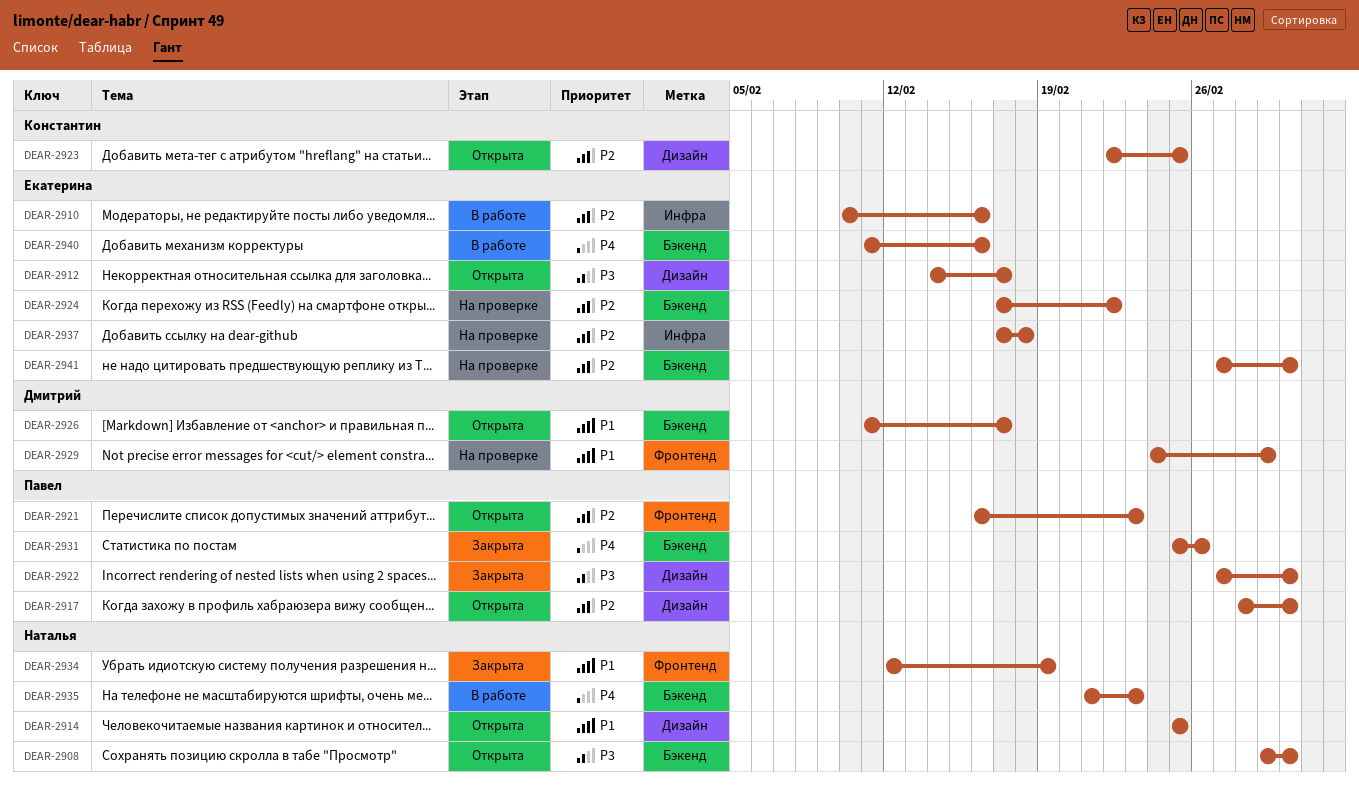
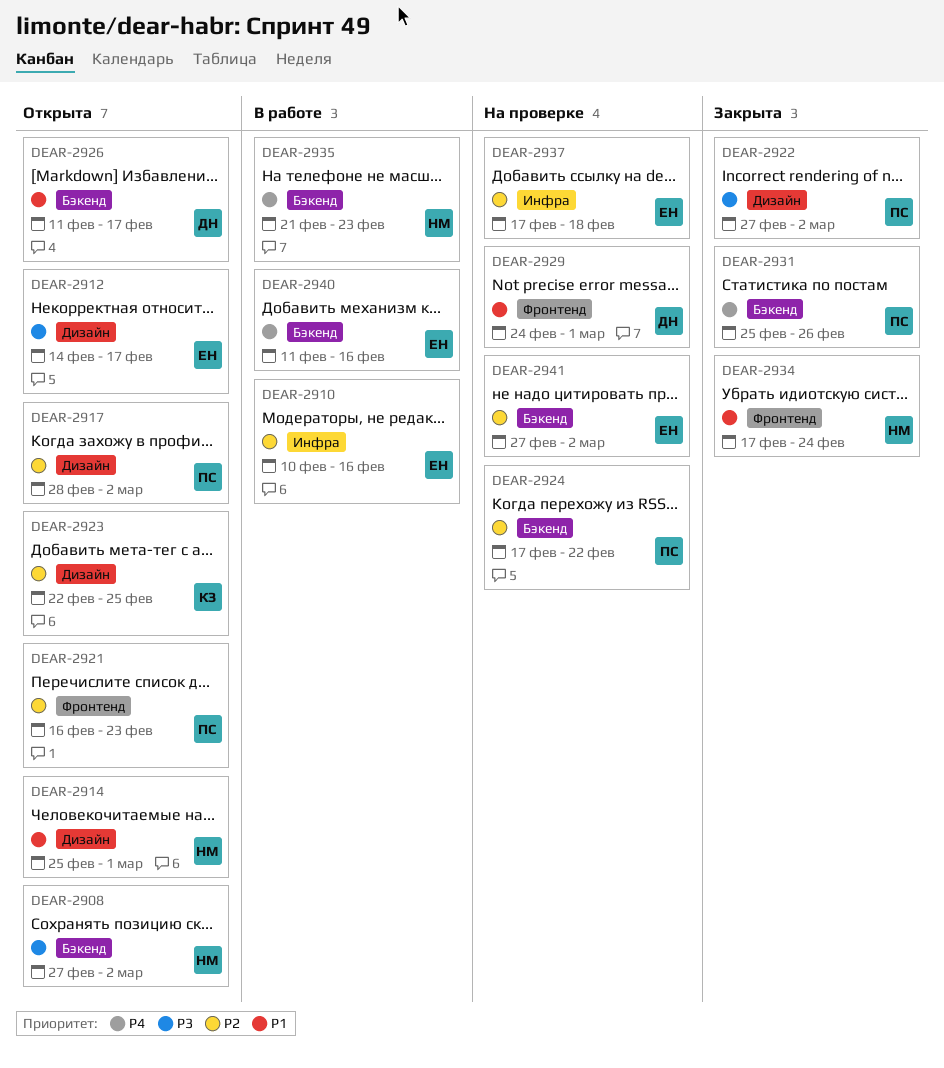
DEAR-2908, start: Mar 1 -> Feb 27
DEAR-2914, due: Feb 25 -> Mar 1
DEAR-2924, owner: Екатерина -> Павел
DEAR-2934, start: Feb 12 -> Feb 17
DEAR-2934, due: Feb 19 -> Feb 24

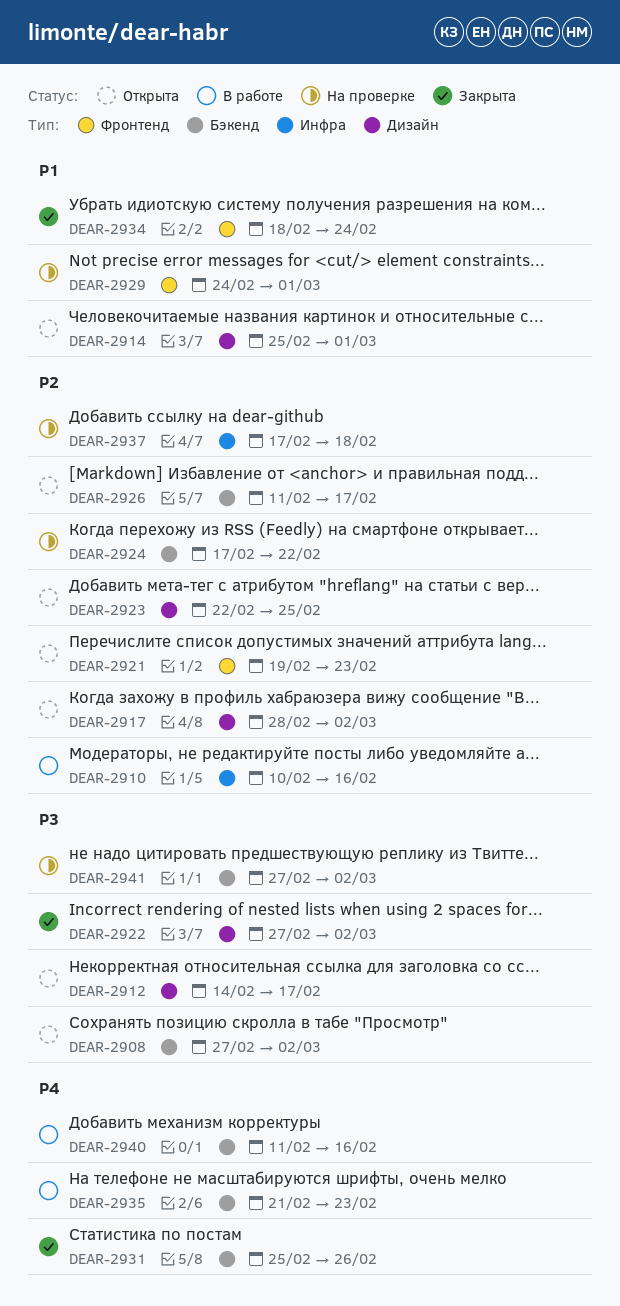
DEAR-2921, start: Feb 16 -> Feb 19
DEAR-2926, priority: P1 -> P2
DEAR-2934, start: Feb 17 -> Feb 18
DEAR-2941, priority: P2 -> P3

